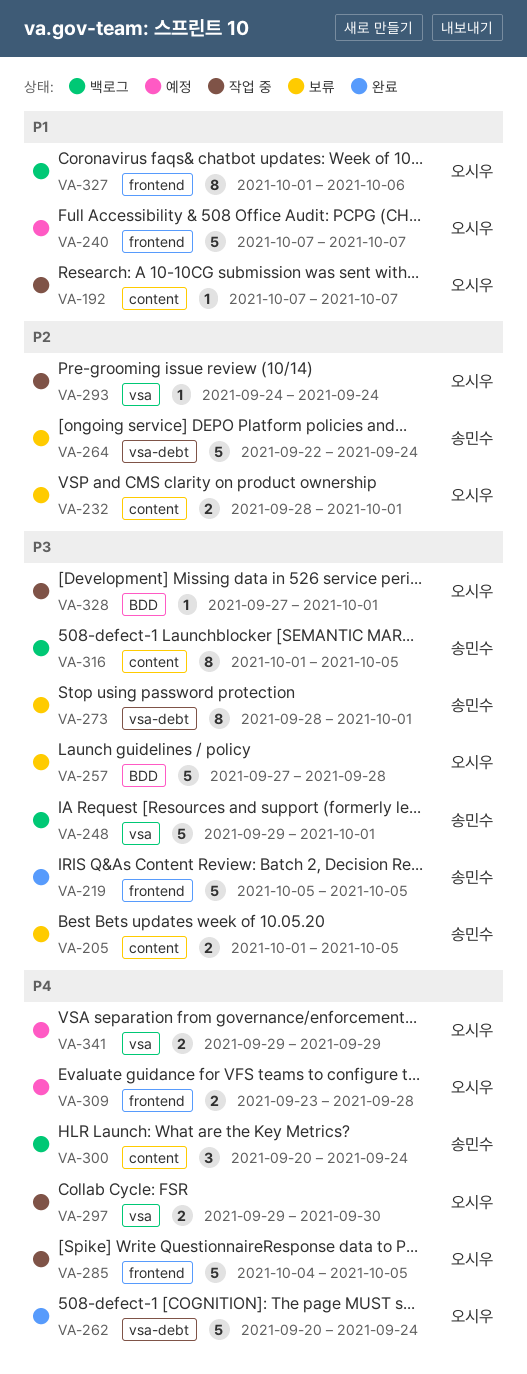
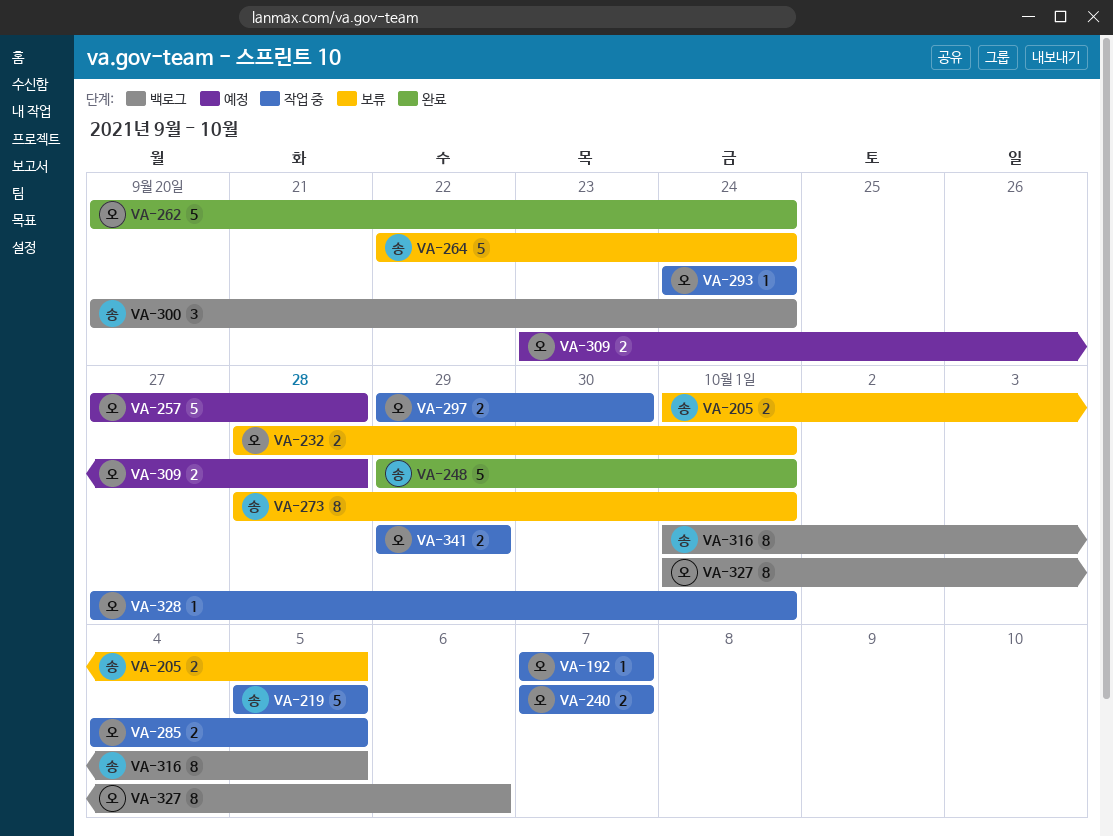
VA-219, status: 완료 -> 작업 중
VA-240, status: 예정 -> 작업 중
VA-240, estimate: 5 -> 2
VA-248, status: 백로그 -> 완료
VA-257, status: 보류 -> 예정
VA-285, estimate: 5 -> 2
VA-341, status: 예정 -> 작업 중

